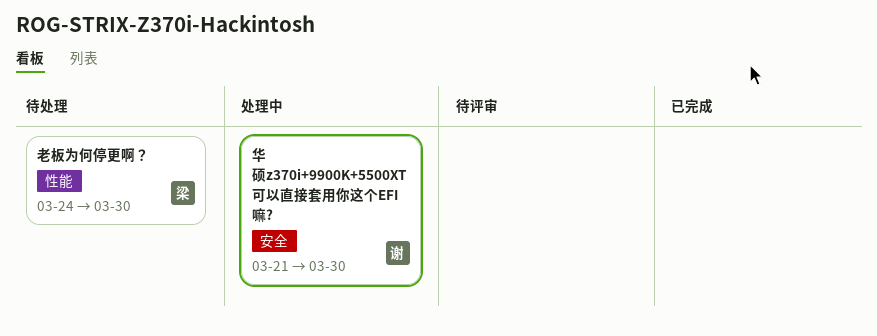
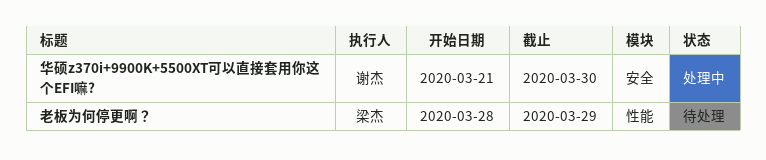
老板为何停更啊？, start: Mar 24 -> Mar 28
老板为何停更啊？, due: Mar 30 -> Mar 29

